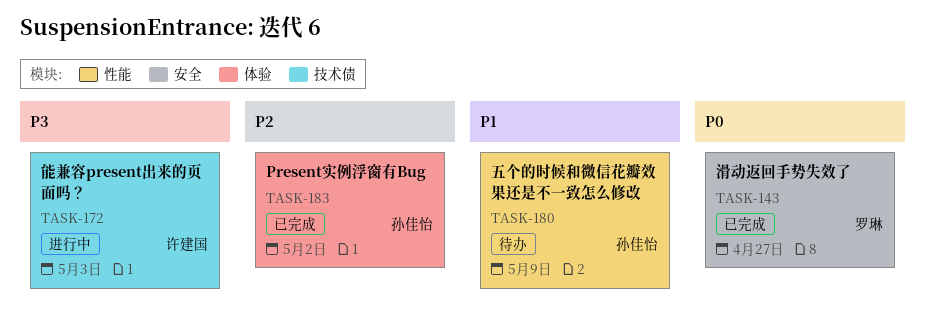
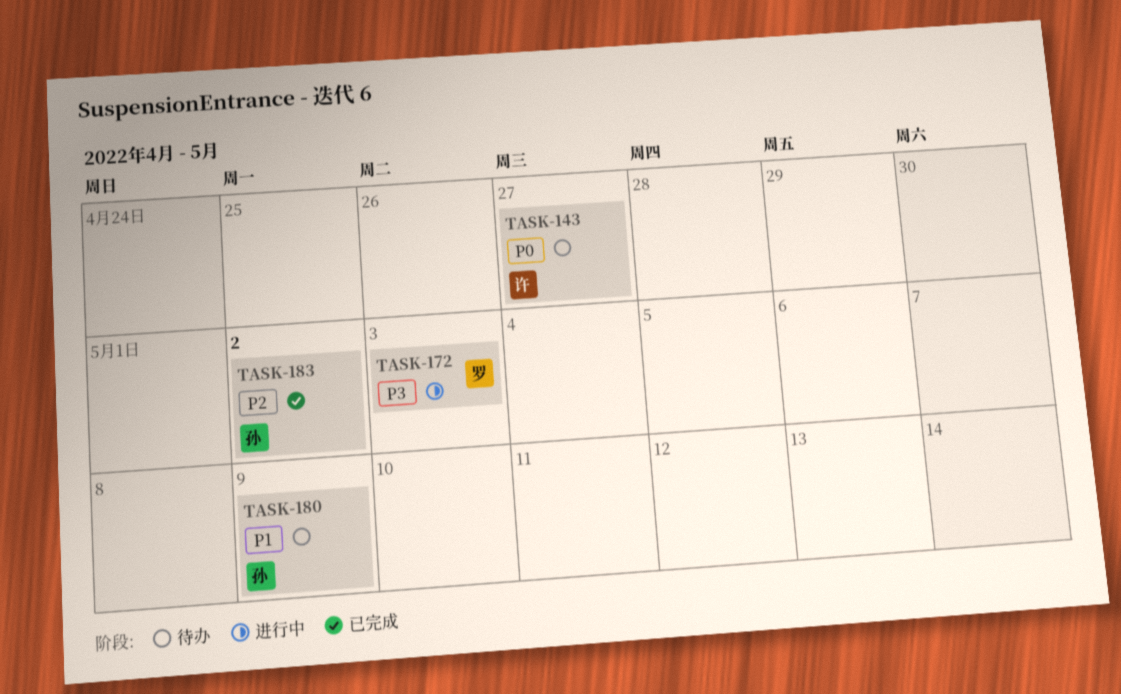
TASK-143, status: 已完成 -> 待办
TASK-143, owner: 罗琳 -> 许建国
TASK-172, owner: 许建国 -> 罗琳

